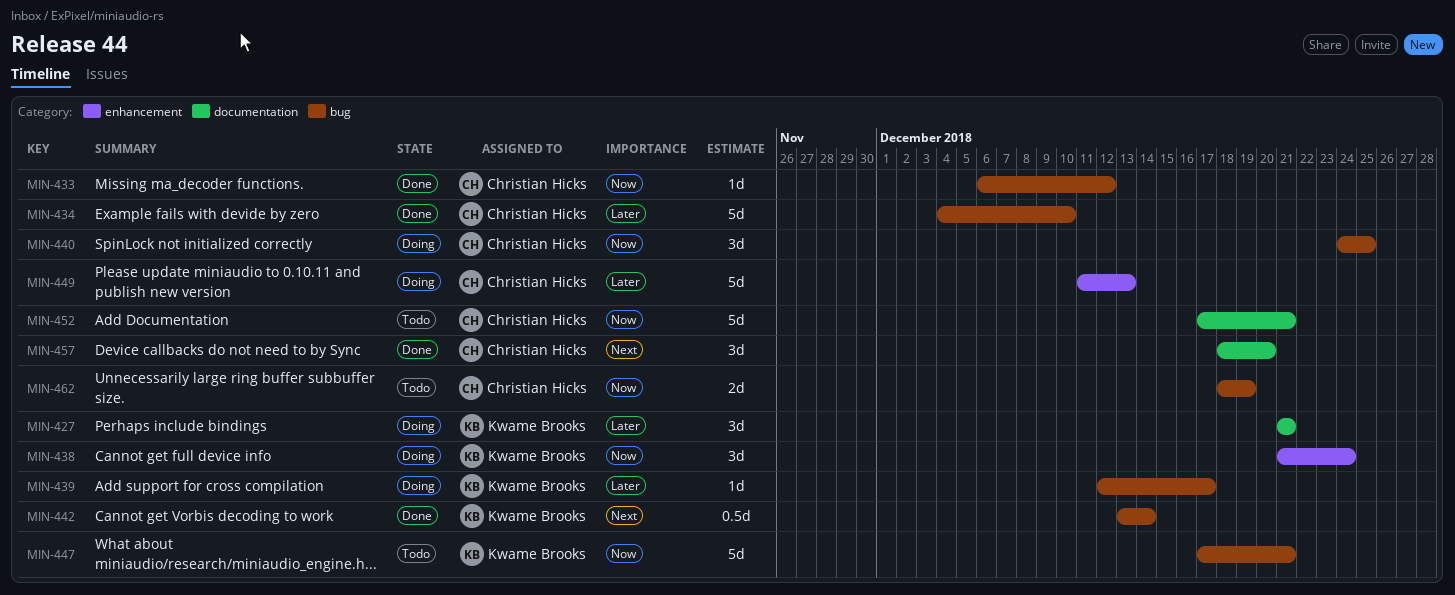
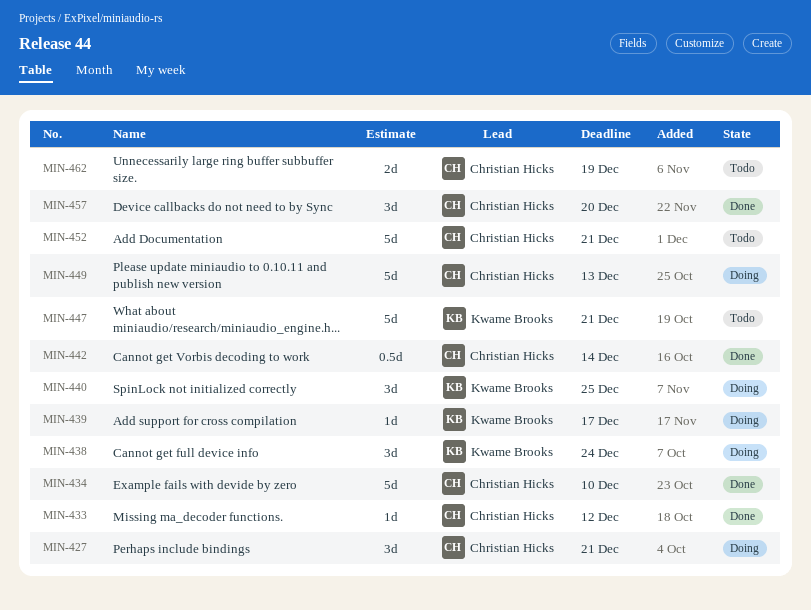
MIN-427, owner: Kwame Brooks -> Christian Hicks
MIN-440, owner: Christian Hicks -> Kwame Brooks
MIN-442, owner: Kwame Brooks -> Christian Hicks

